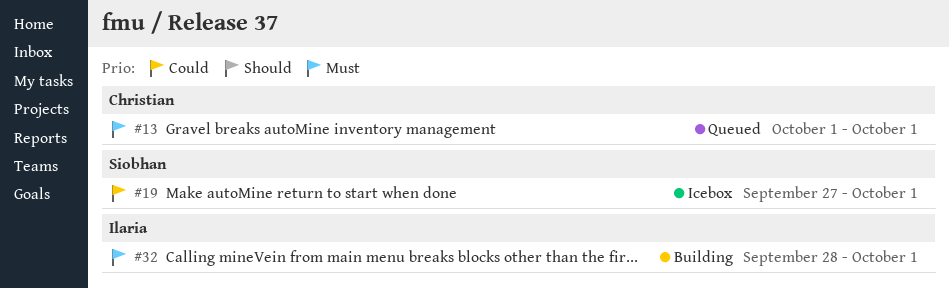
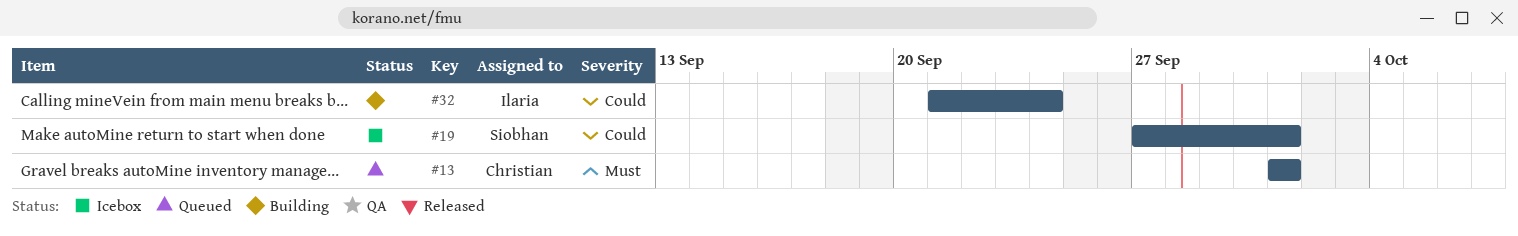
#32, priority: Must -> Could
#32, start: Sep 28 -> Sep 21
#32, due: Oct 1 -> Sep 24

